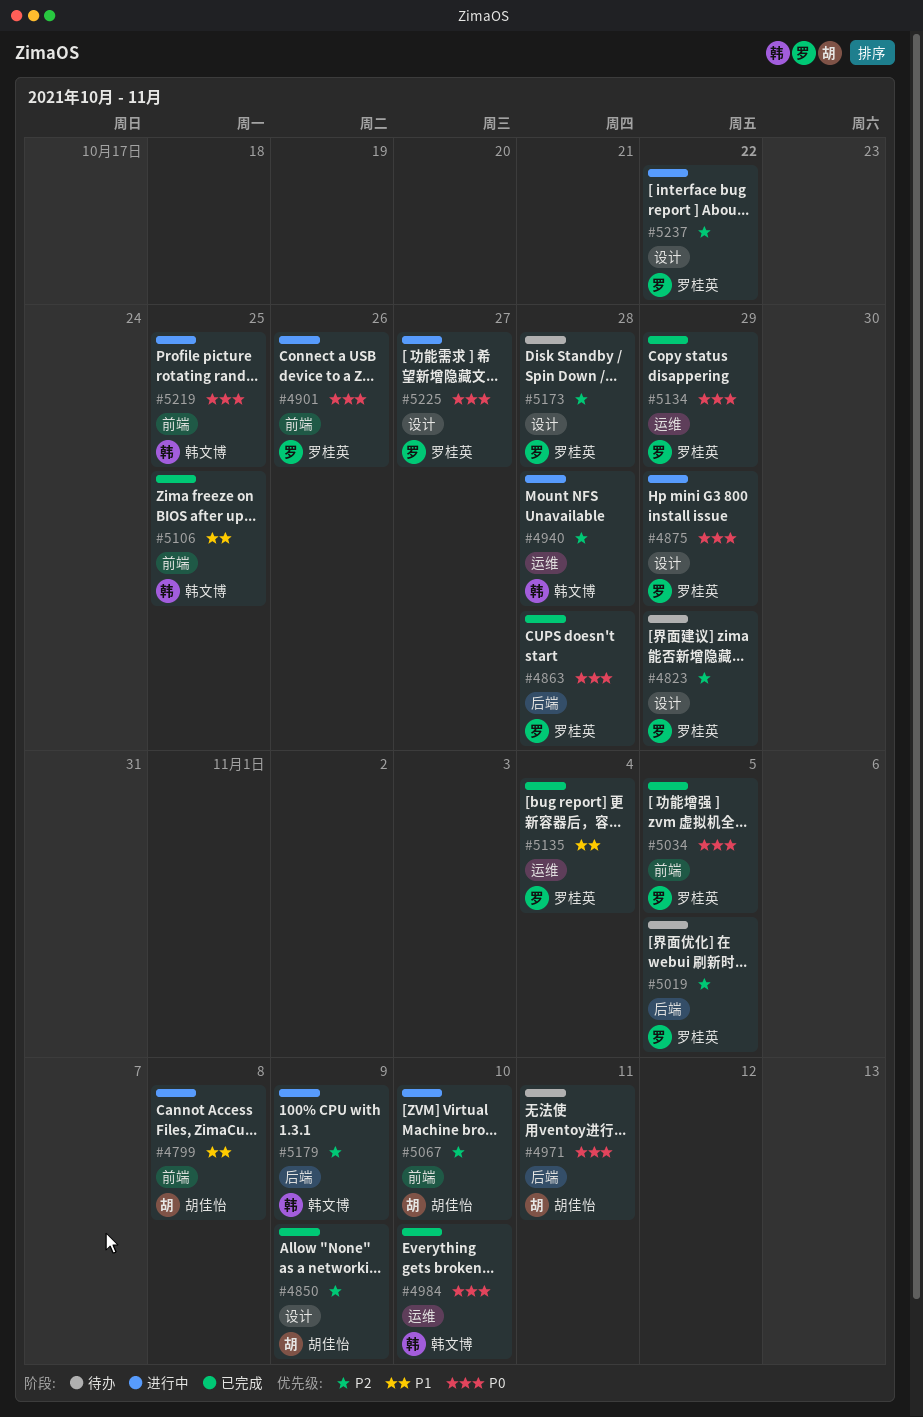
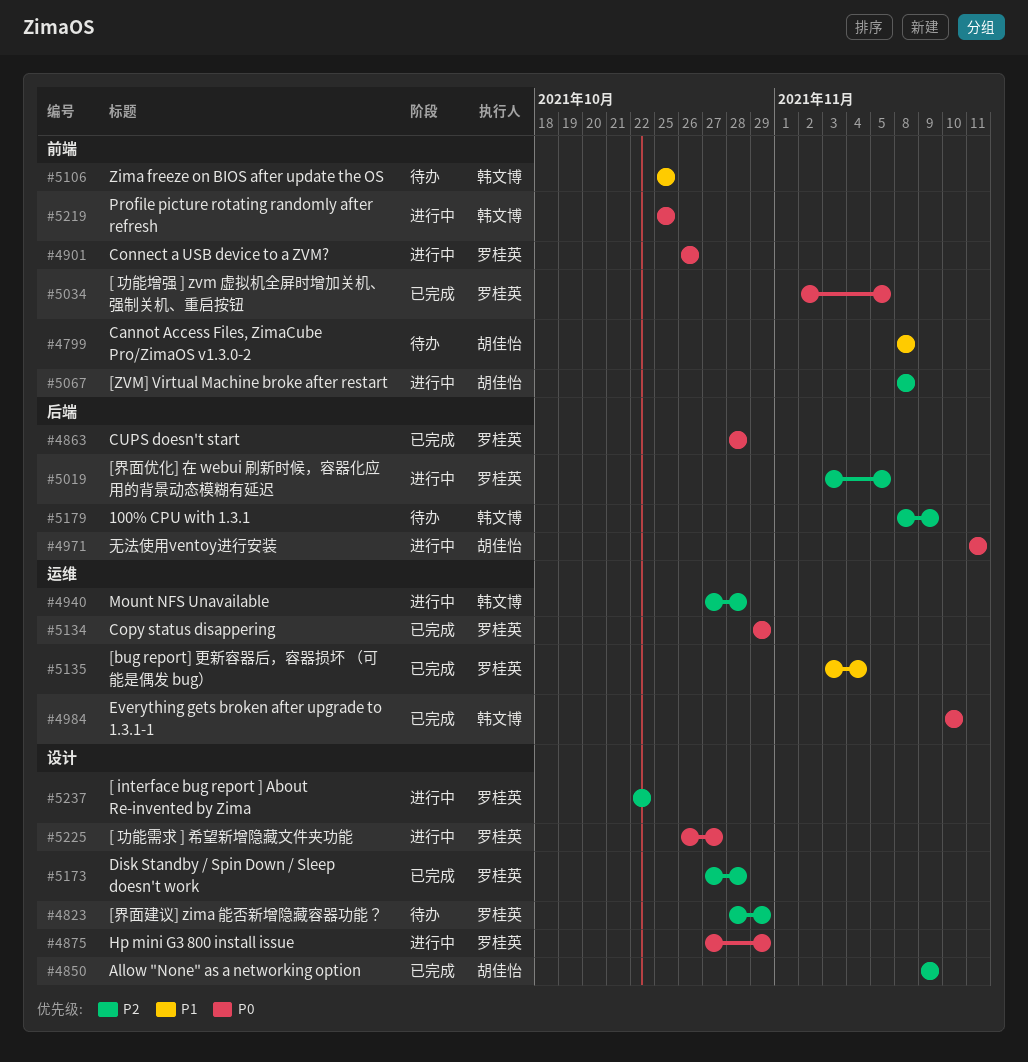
#4799, status: 进行中 -> 待办
#4971, status: 待办 -> 进行中
#5019, status: 待办 -> 进行中
#5067, due: Nov 10 -> Nov 8
#5106, status: 已完成 -> 待办
#5173, status: 待办 -> 已完成
#5179, status: 进行中 -> 待办

